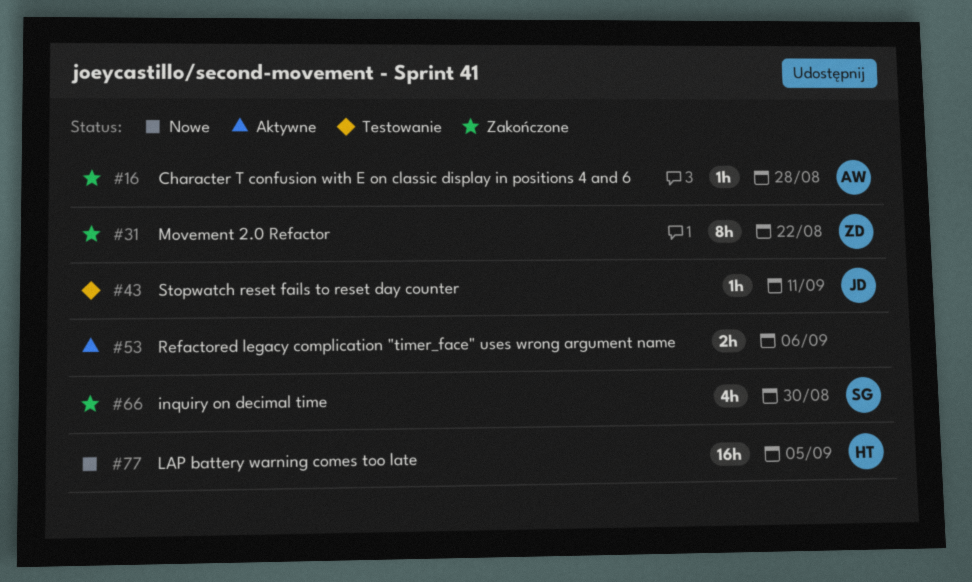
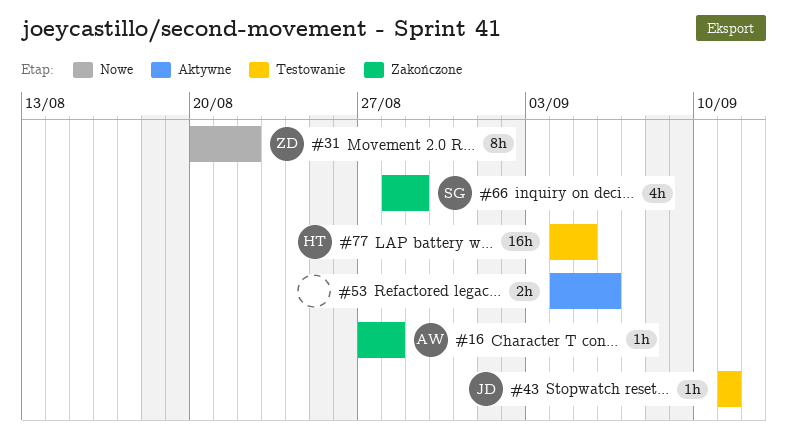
#31, status: Zakończone -> Nowe
#66, due: Aug 30 -> Aug 29
#77, status: Nowe -> Testowanie

